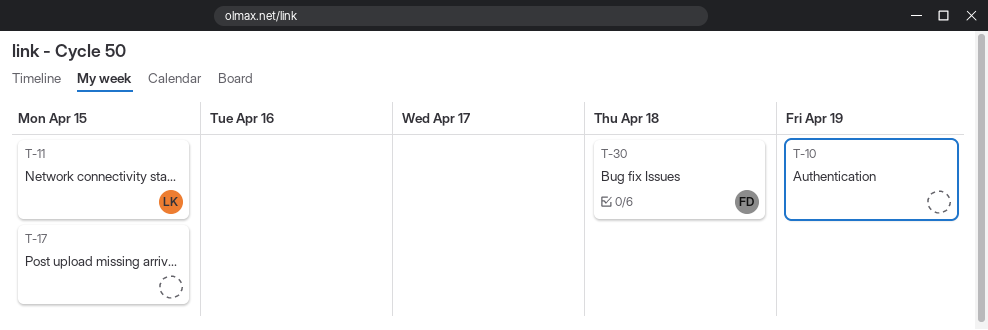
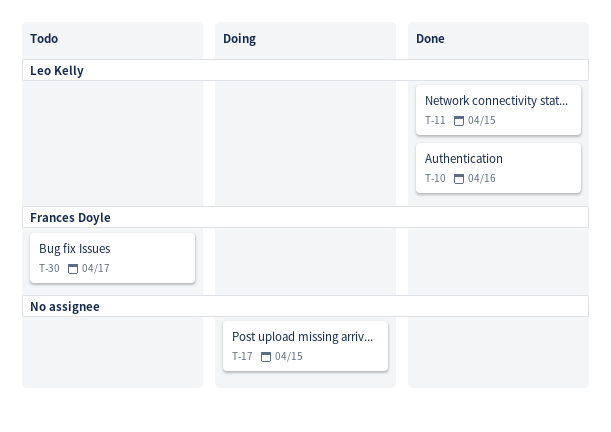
T-10, owner: none -> Leo Kelly
T-10, due: Apr 19 -> Apr 16
T-30, due: Apr 18 -> Apr 17

